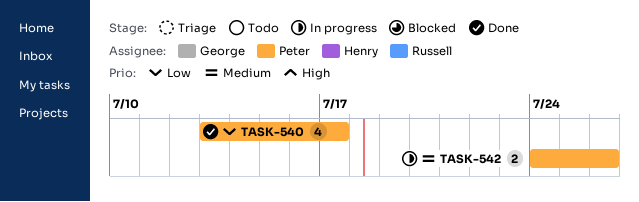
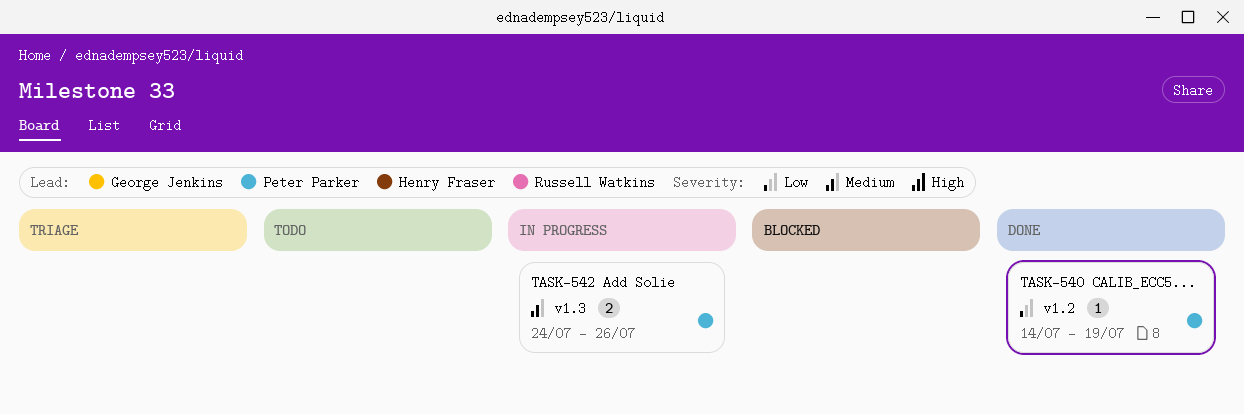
TASK-540, estimate: 4 -> 1
TASK-540, start: Jul 13 -> Jul 14
TASK-540, due: Jul 17 -> Jul 19

